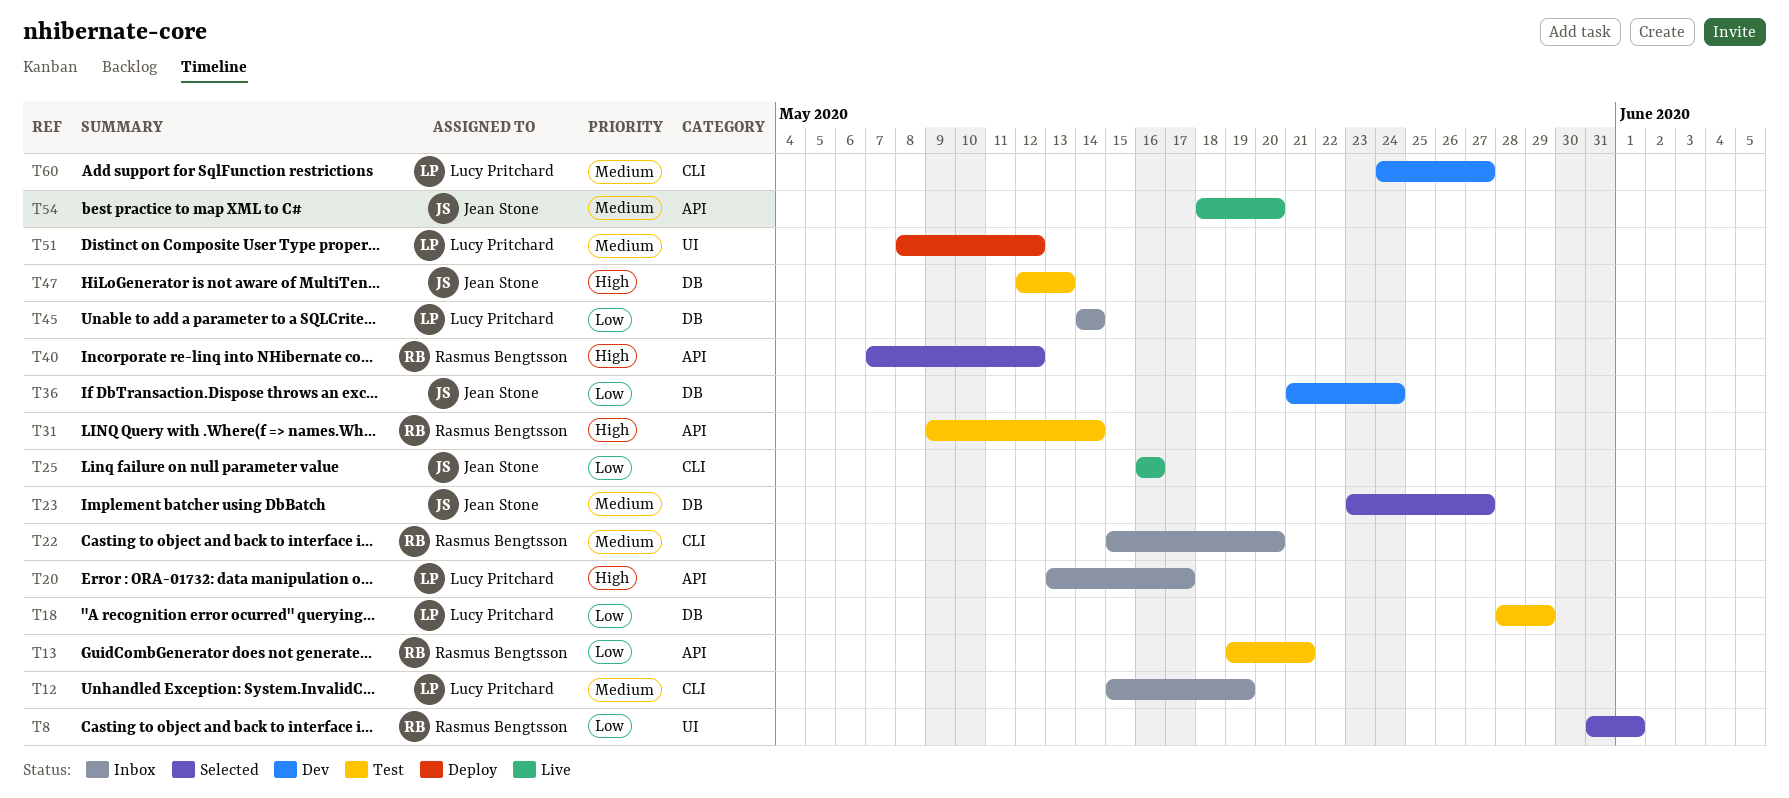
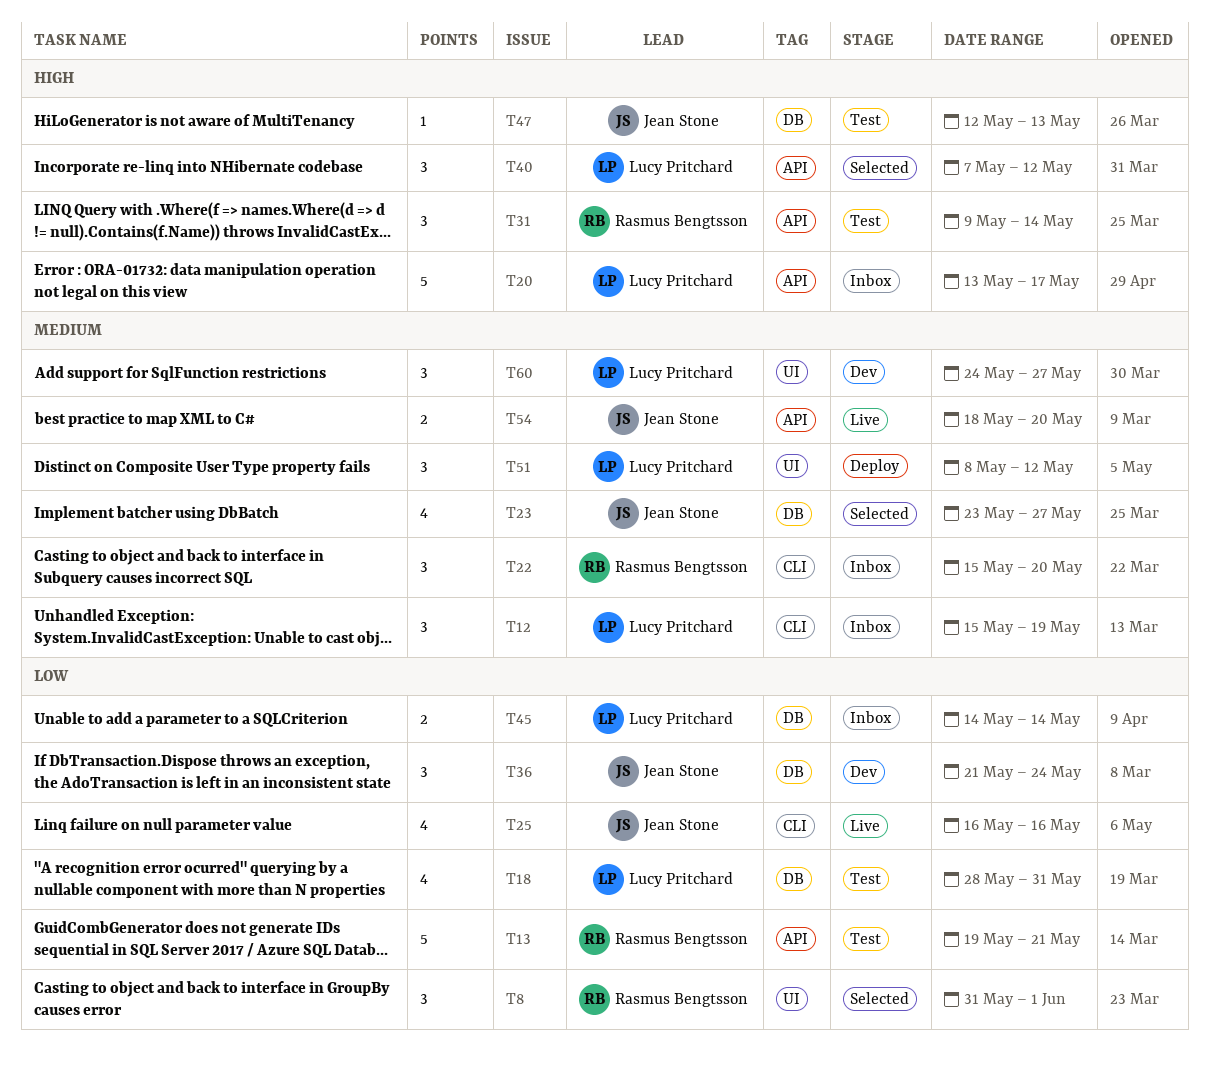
T18, due: May 29 -> May 31
T40, owner: Rasmus Bengtsson -> Lucy Pritchard
T60, label: CLI -> UI

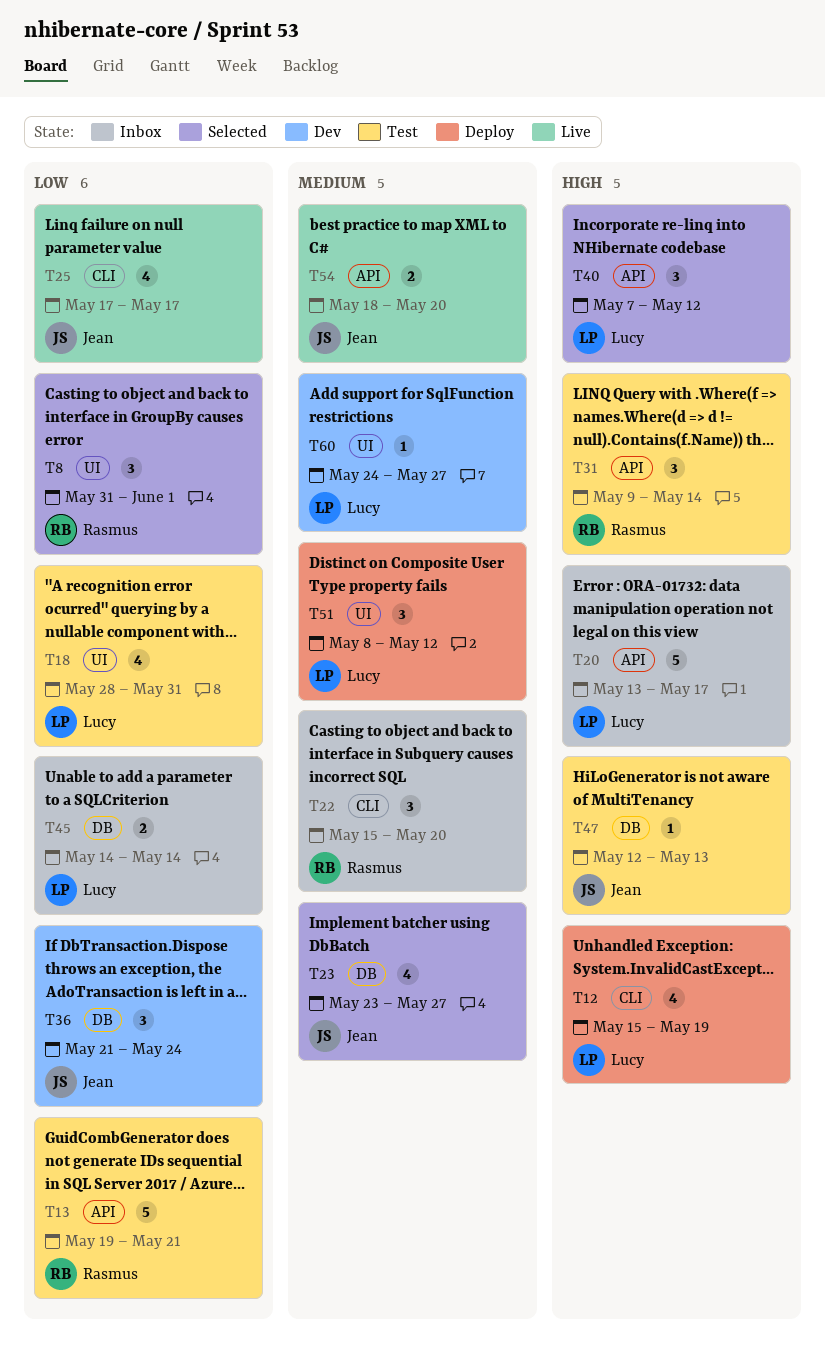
T12, status: Inbox -> Deploy
T12, priority: Medium -> High
T12, estimate: 3 -> 4
T18, label: DB -> UI
T25, start: May 16 -> May 17
T25, due: May 16 -> May 17
T60, estimate: 3 -> 1

